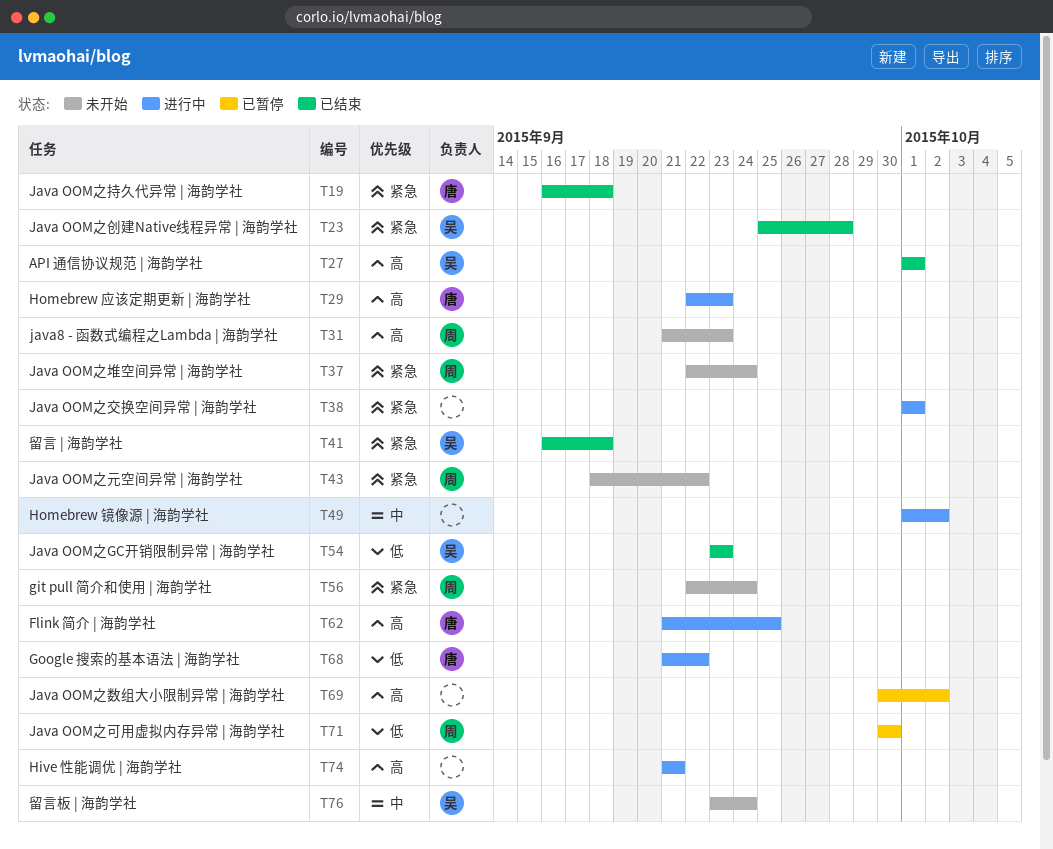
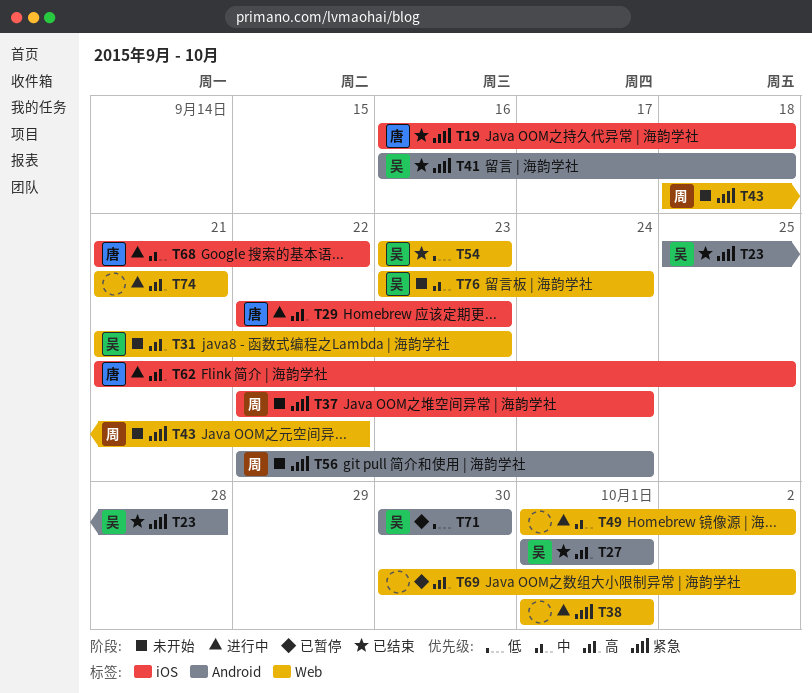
T31, owner: 周 -> 吴
T68, priority: 低 -> 中
T71, owner: 周 -> 吴

